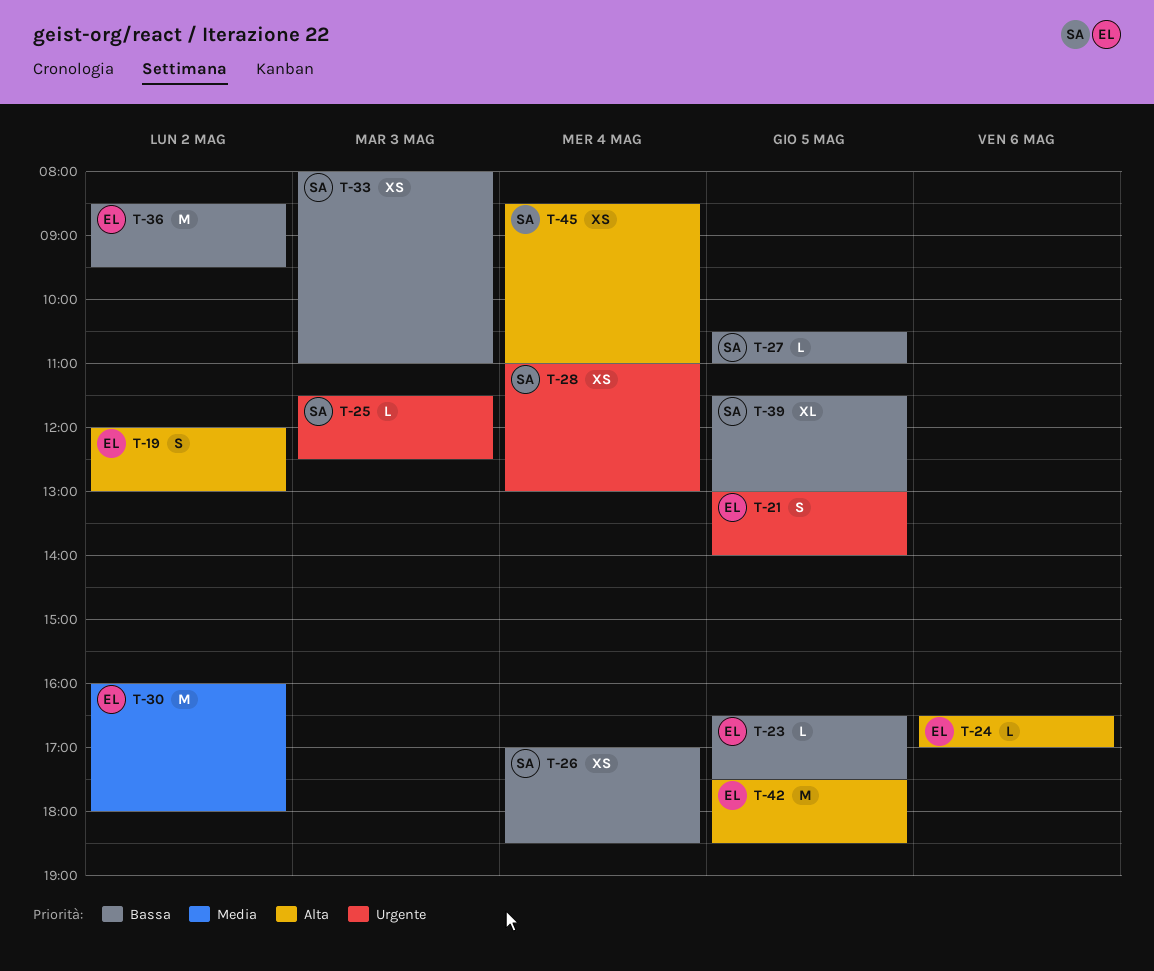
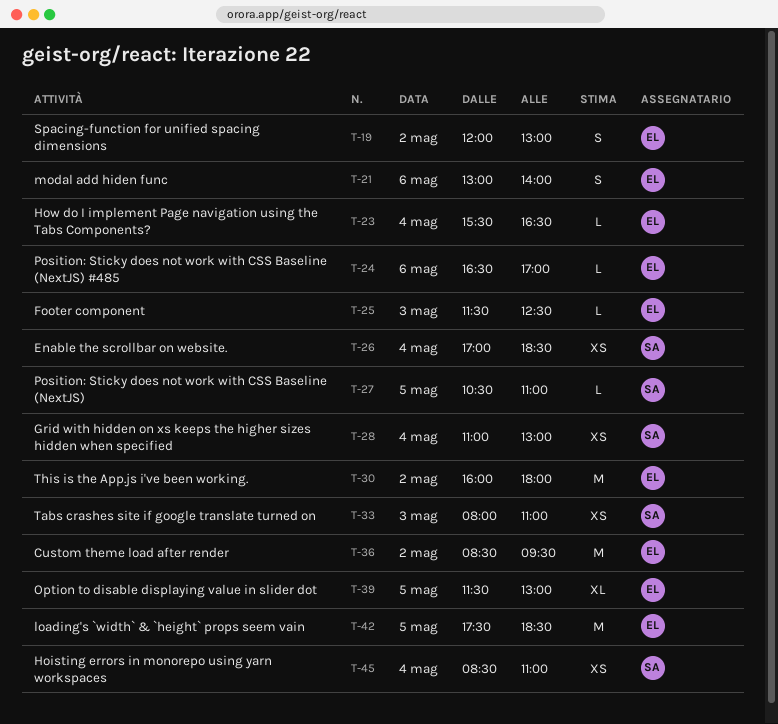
T-21, day: May 5 -> May 6
T-23, day: May 5 -> May 4
T-23, begins: 16:30 -> 15:30
T-23, ends: 17:30 -> 16:30
T-25, owner: SA -> EL
T-39, owner: SA -> EL

